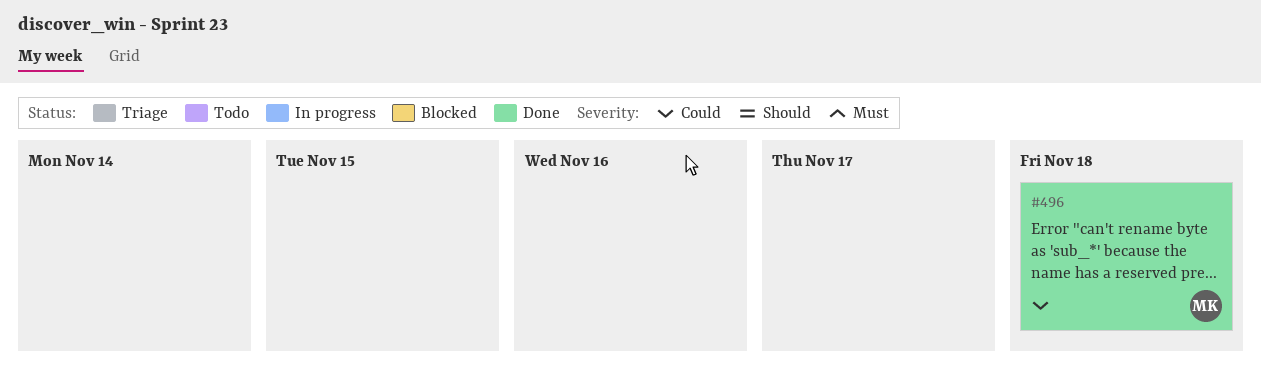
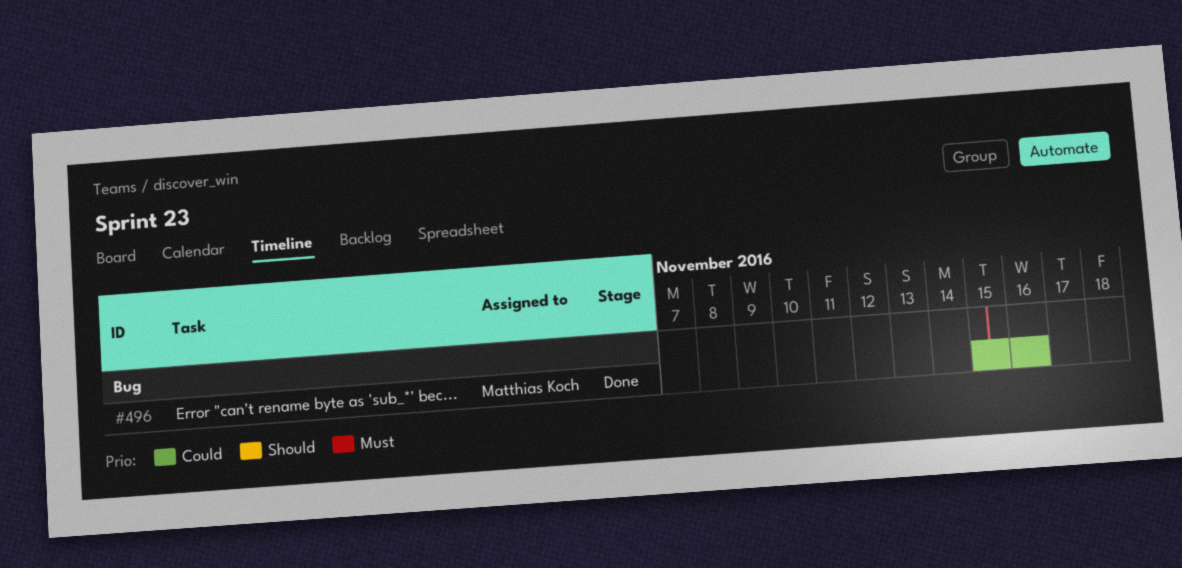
#496, due: Nov 18 -> Nov 16

